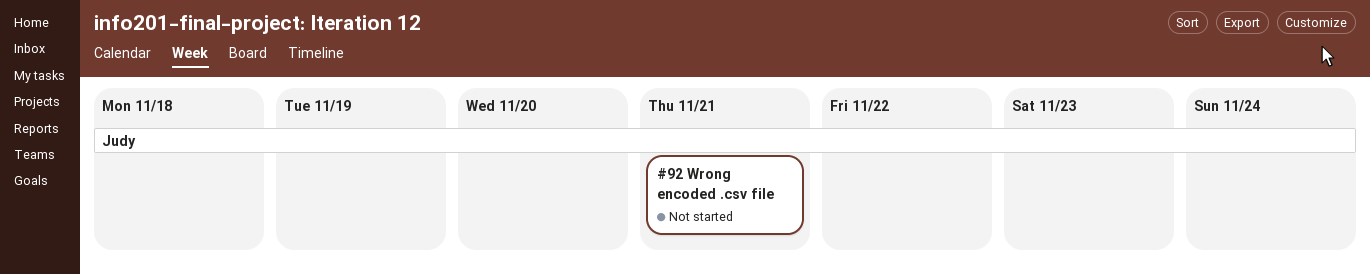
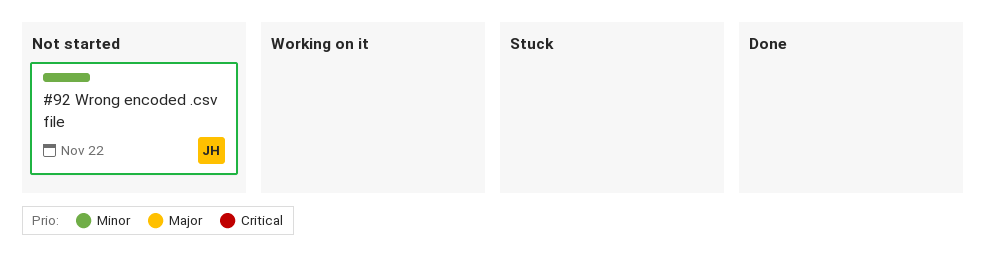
#92, due: Nov 21 -> Nov 22

